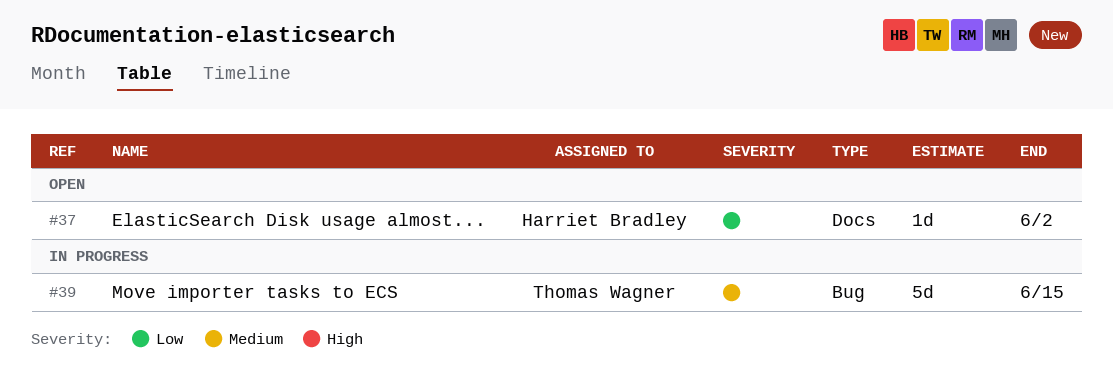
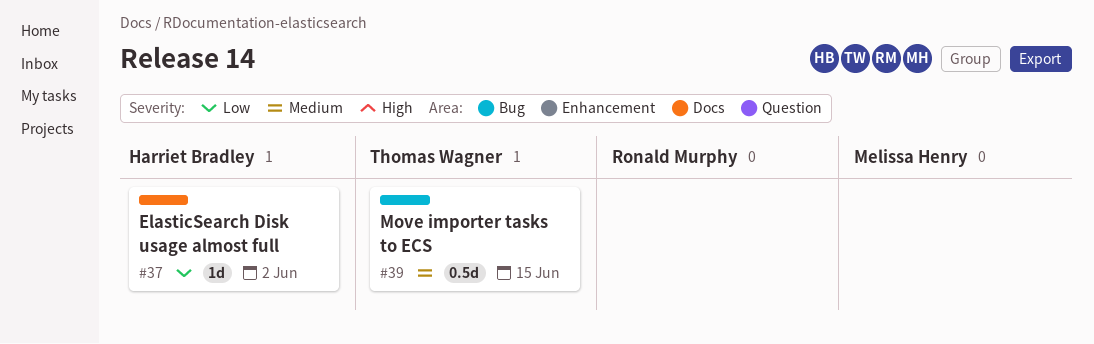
#39, estimate: 5d -> 0.5d

